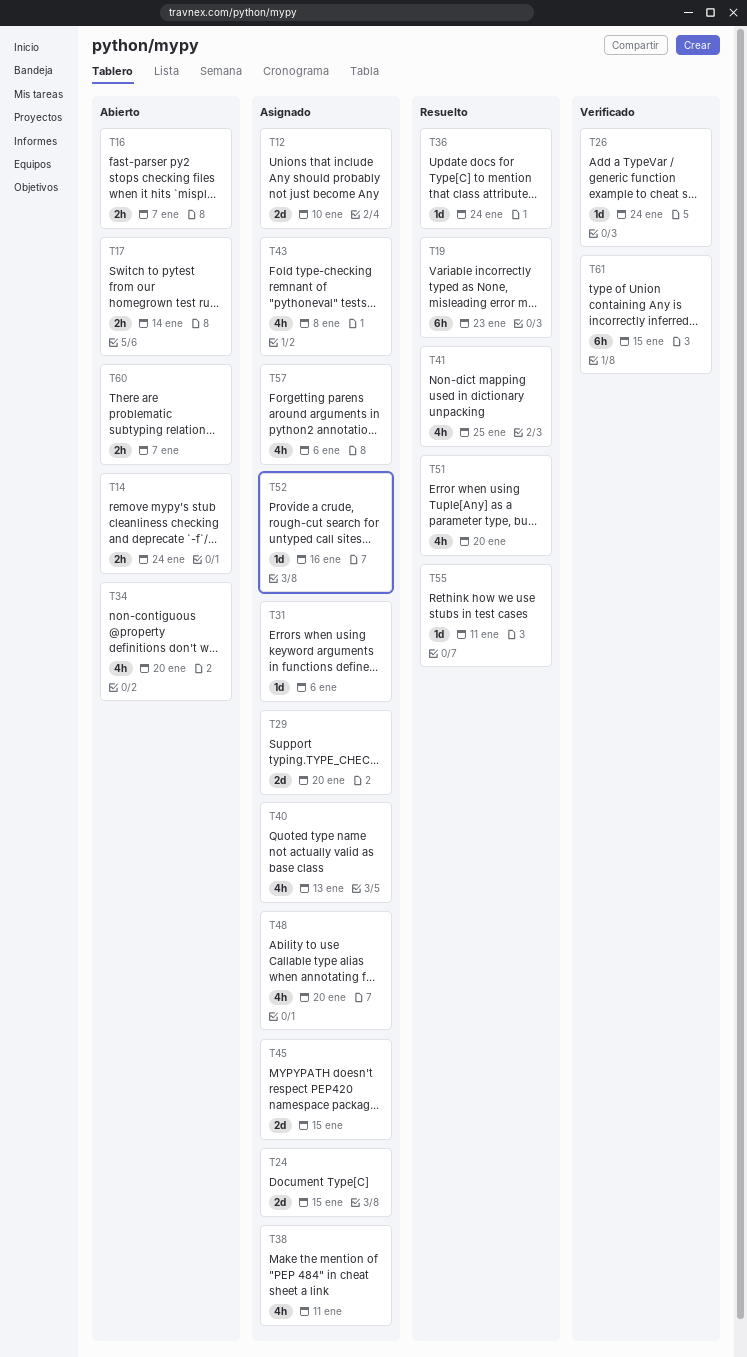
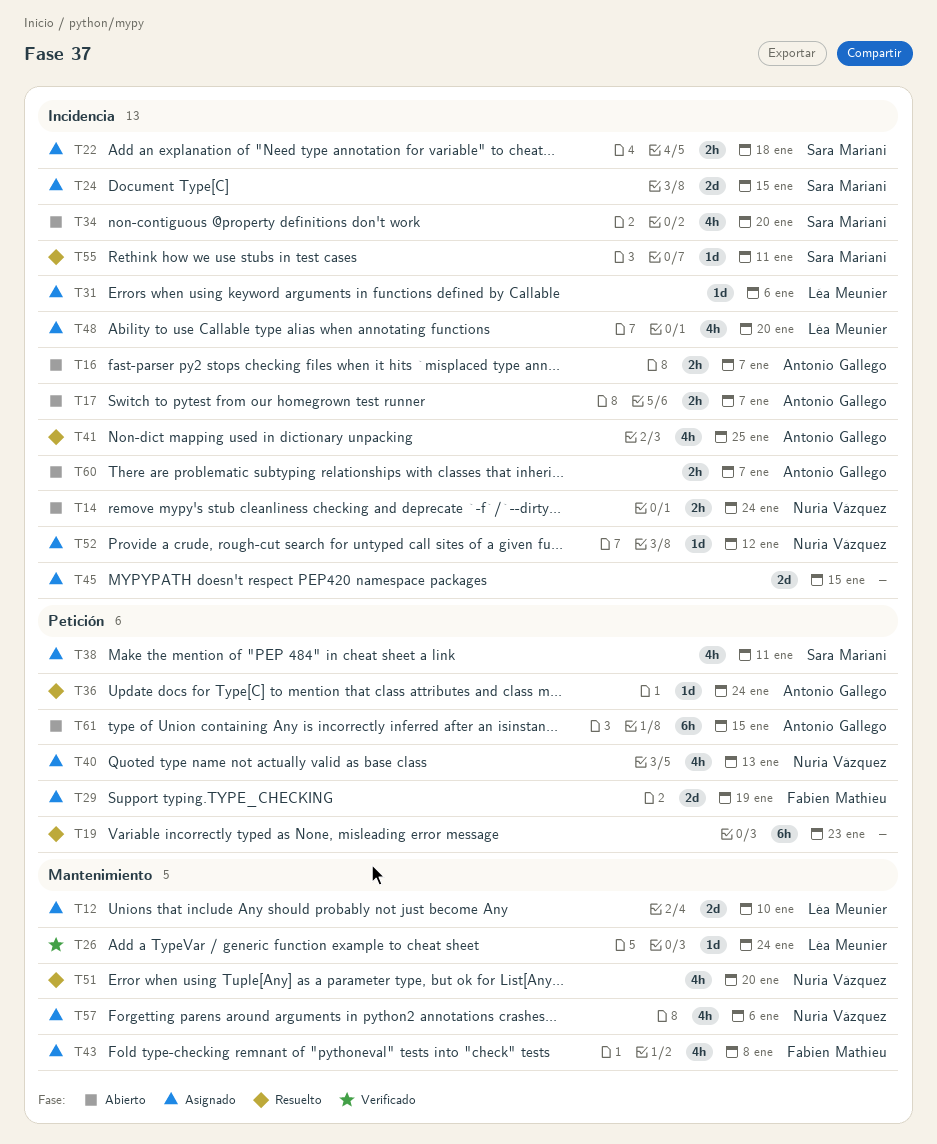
T17, due: Jan 14 -> Jan 7
T22: none -> present
T29, due: Jan 20 -> Jan 19
T52, due: Jan 16 -> Jan 12
T61, status: Verificado -> Abierto

